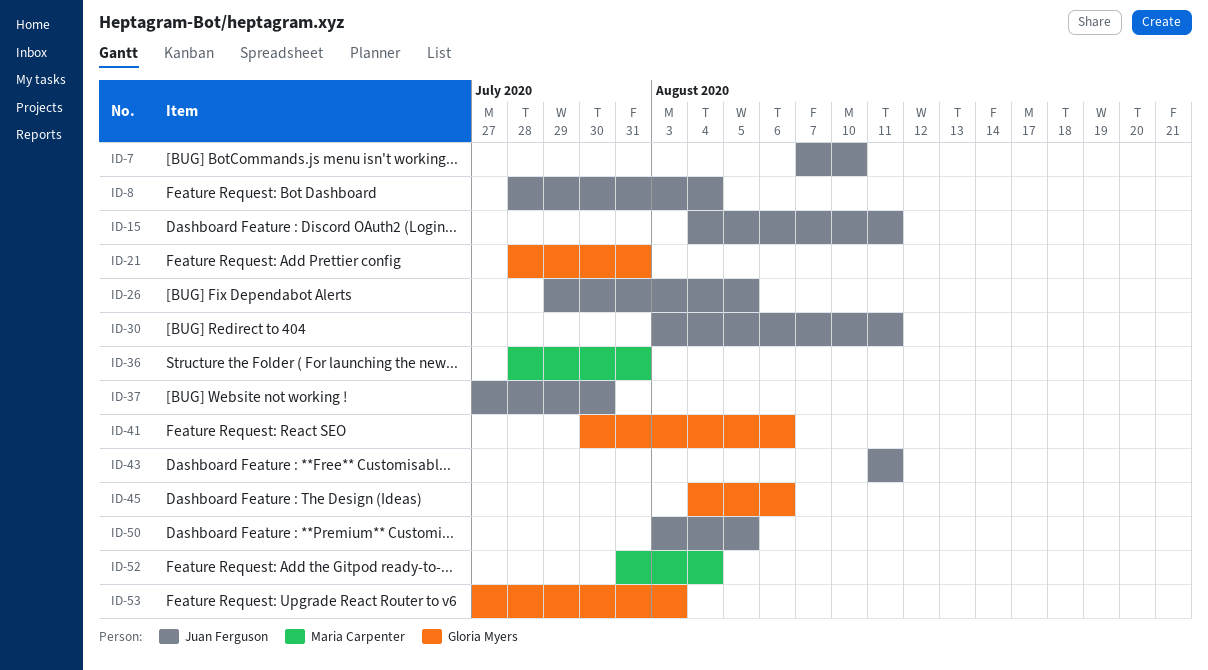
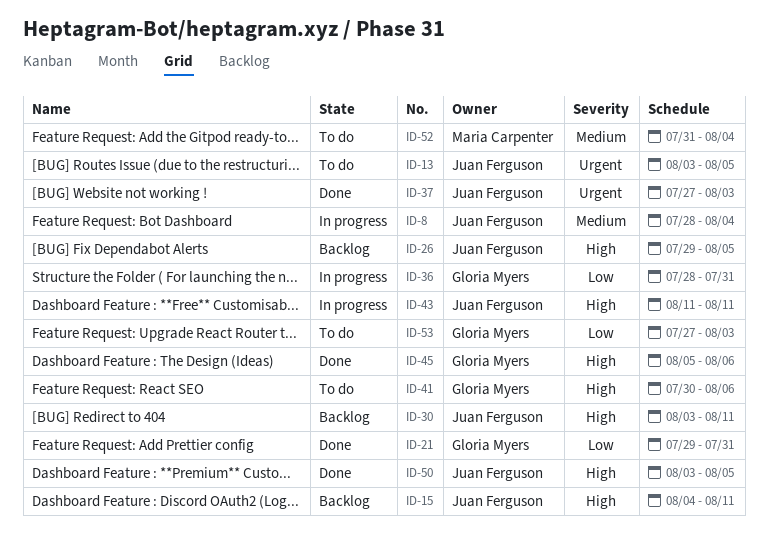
ID-7: present -> none
ID-13: none -> present
ID-21, start: Jul 28 -> Jul 29
ID-36, owner: Maria Carpenter -> Gloria Myers
ID-37, due: Jul 30 -> Aug 3
ID-45, start: Aug 4 -> Aug 5

